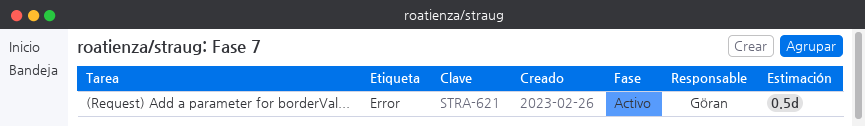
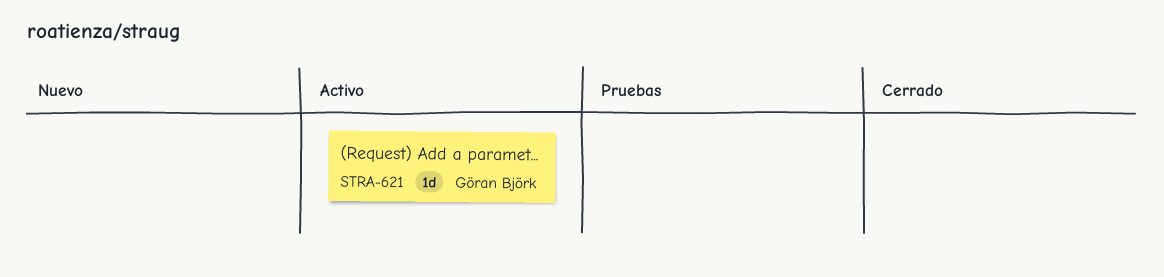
STRA-621, estimate: 0.5d -> 1d

